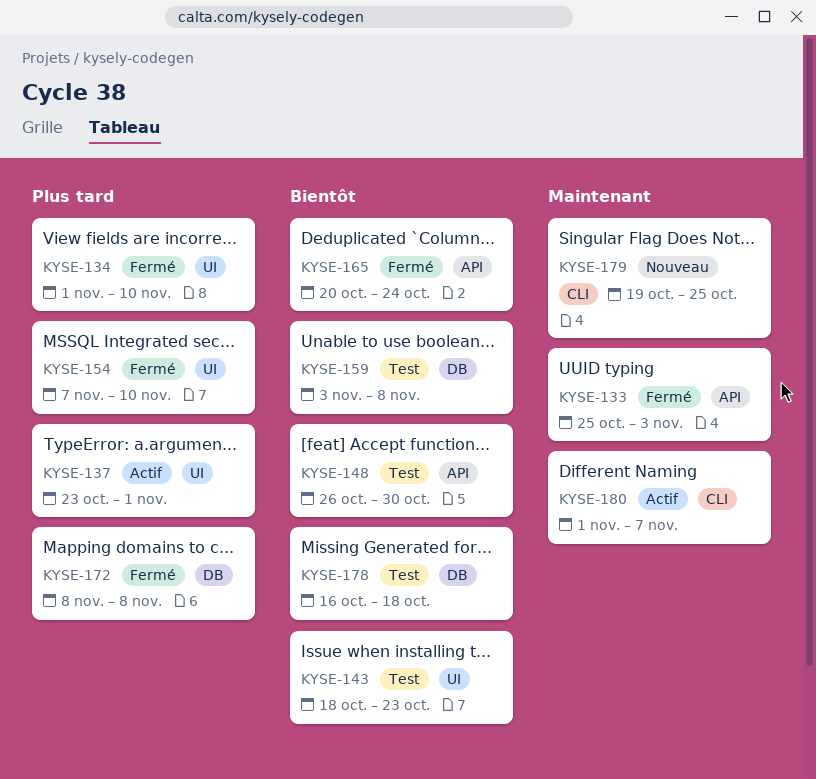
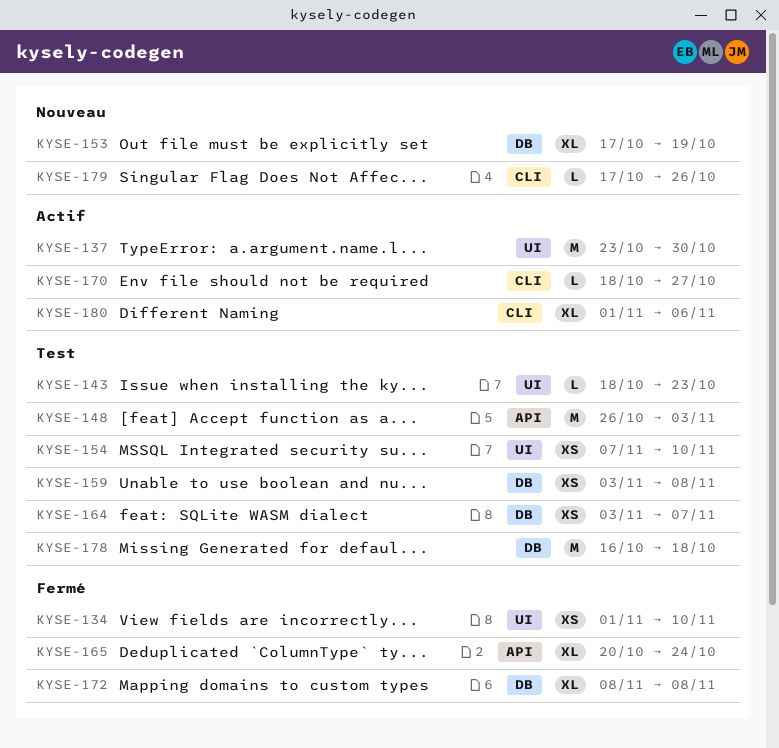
KYSE-133: present -> none
KYSE-137, due: Nov 1 -> Oct 30
KYSE-148, due: Oct 30 -> Nov 3
KYSE-153: none -> present
KYSE-154, status: Fermé -> Test
KYSE-164: none -> present
KYSE-170: none -> present
KYSE-179, start: Oct 19 -> Oct 17
KYSE-179, due: Oct 25 -> Oct 26
KYSE-180, due: Nov 7 -> Nov 6

